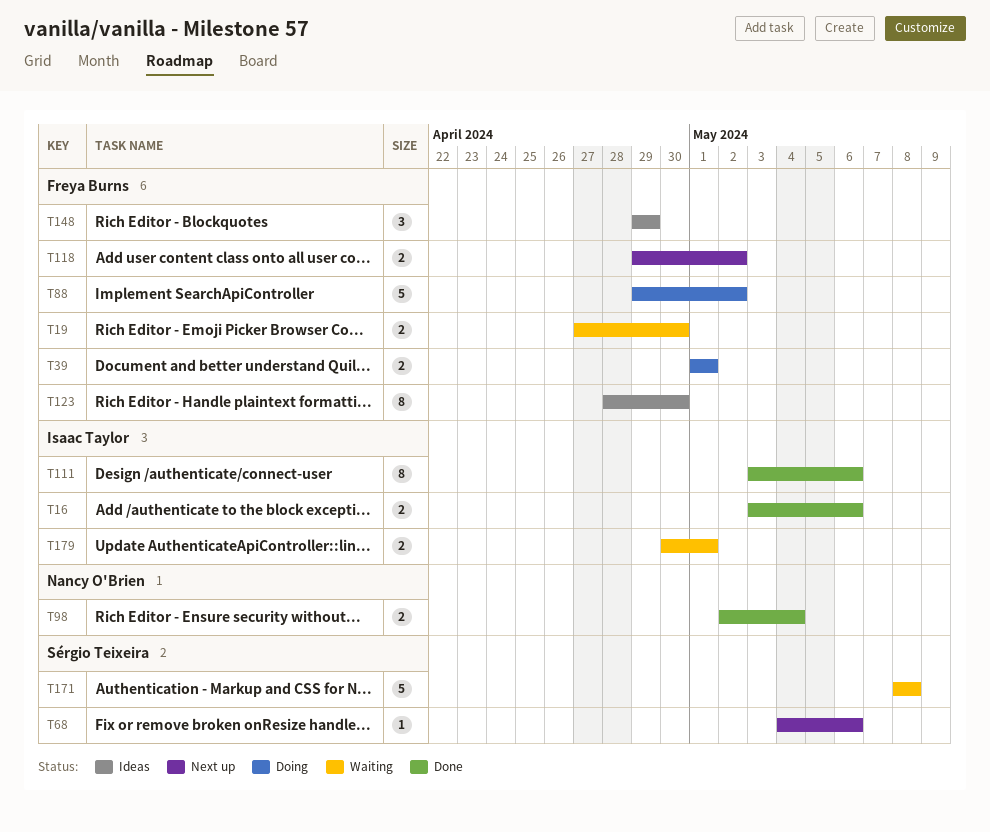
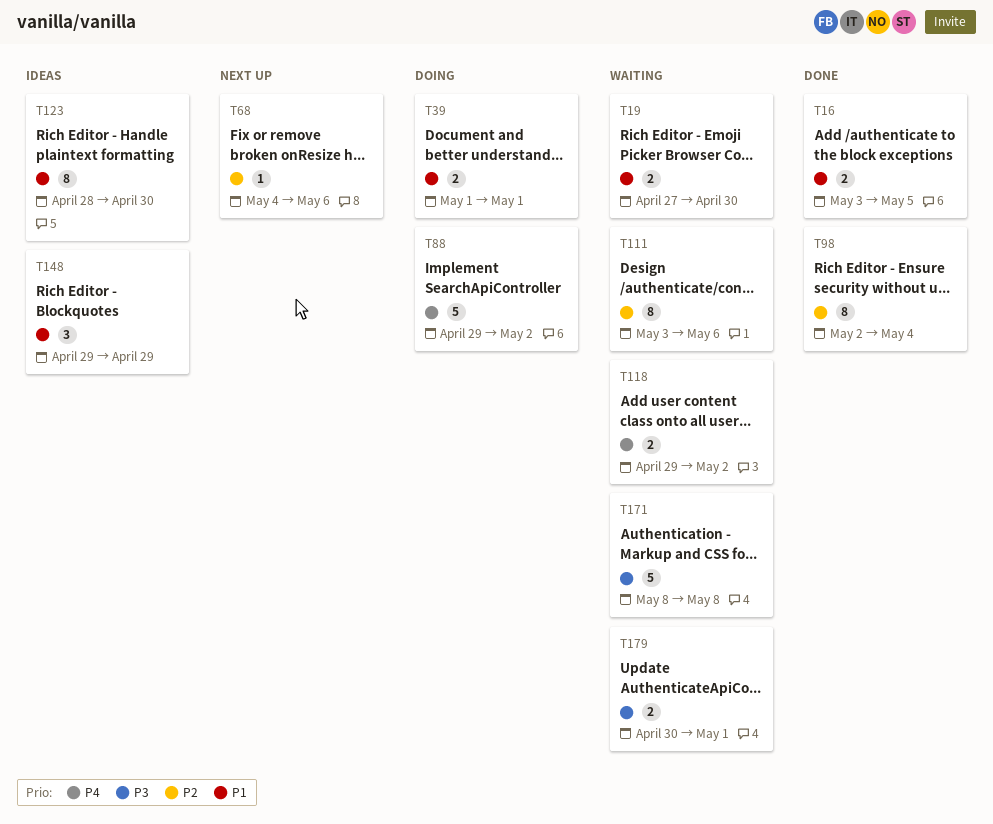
T16, due: May 6 -> May 5
T98, estimate: 2 -> 8
T111, status: Done -> Waiting
T118, status: Next up -> Waiting

